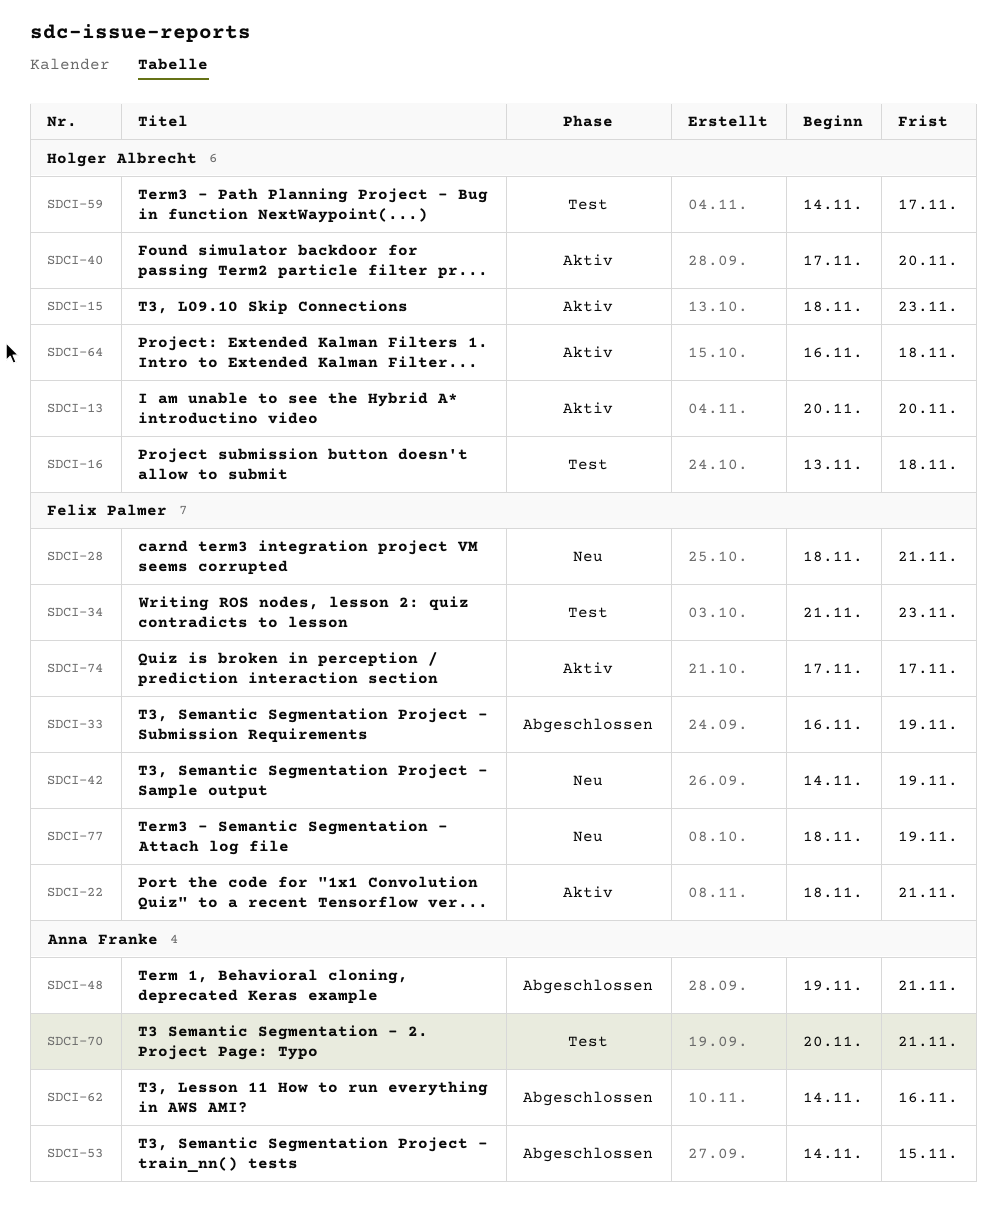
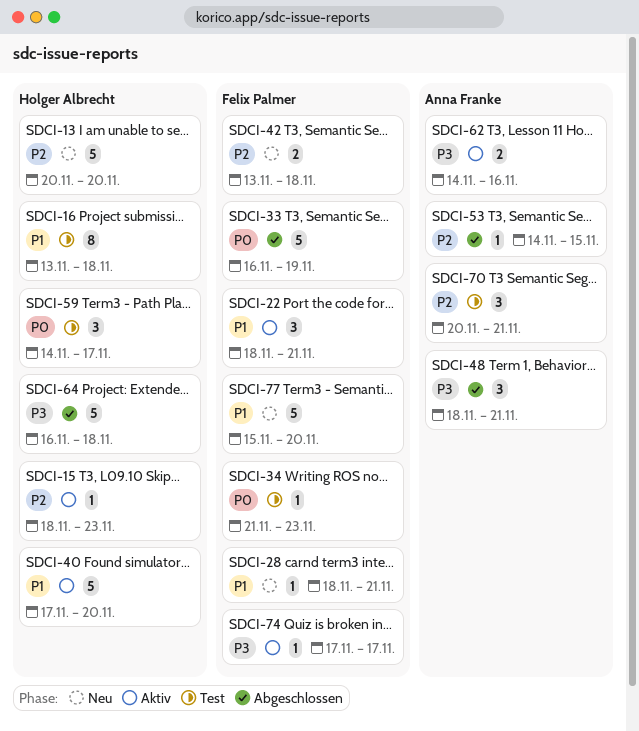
SDCI-13, status: Aktiv -> Neu
SDCI-42, start: Nov 14 -> Nov 13
SDCI-42, due: Nov 19 -> Nov 18
SDCI-48, start: Nov 19 -> Nov 18
SDCI-62, status: Abgeschlossen -> Aktiv
SDCI-64, status: Aktiv -> Abgeschlossen
SDCI-77, start: Nov 18 -> Nov 15
SDCI-77, due: Nov 19 -> Nov 20

